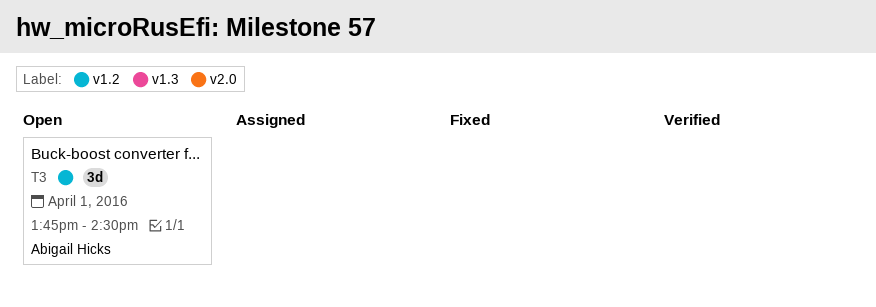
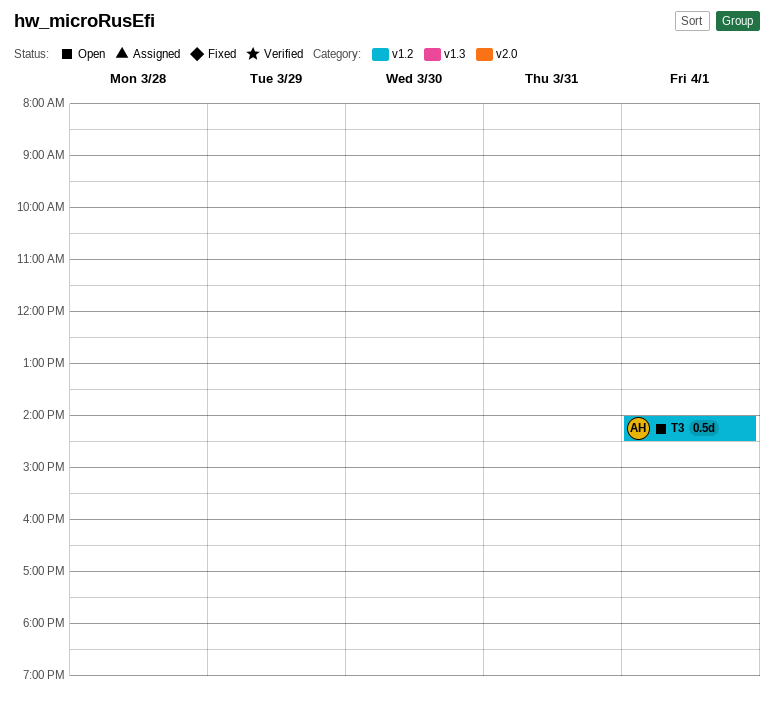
T3, estimate: 3d -> 0.5d
T3, begins: 13:45 -> 14:00

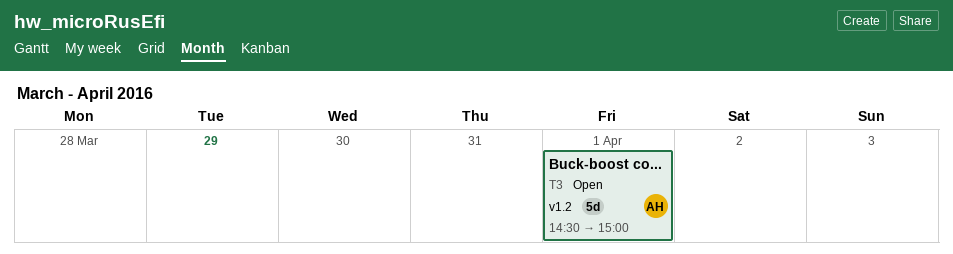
T3, estimate: 0.5d -> 5d
T3, begins: 14:00 -> 14:30
T3, ends: 14:30 -> 15:00

